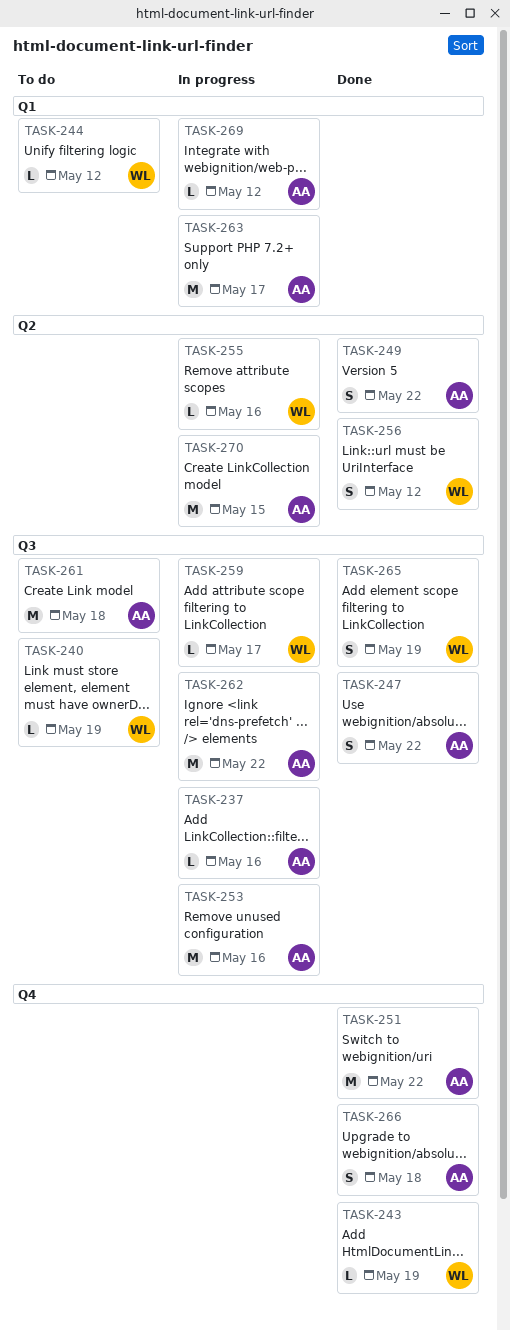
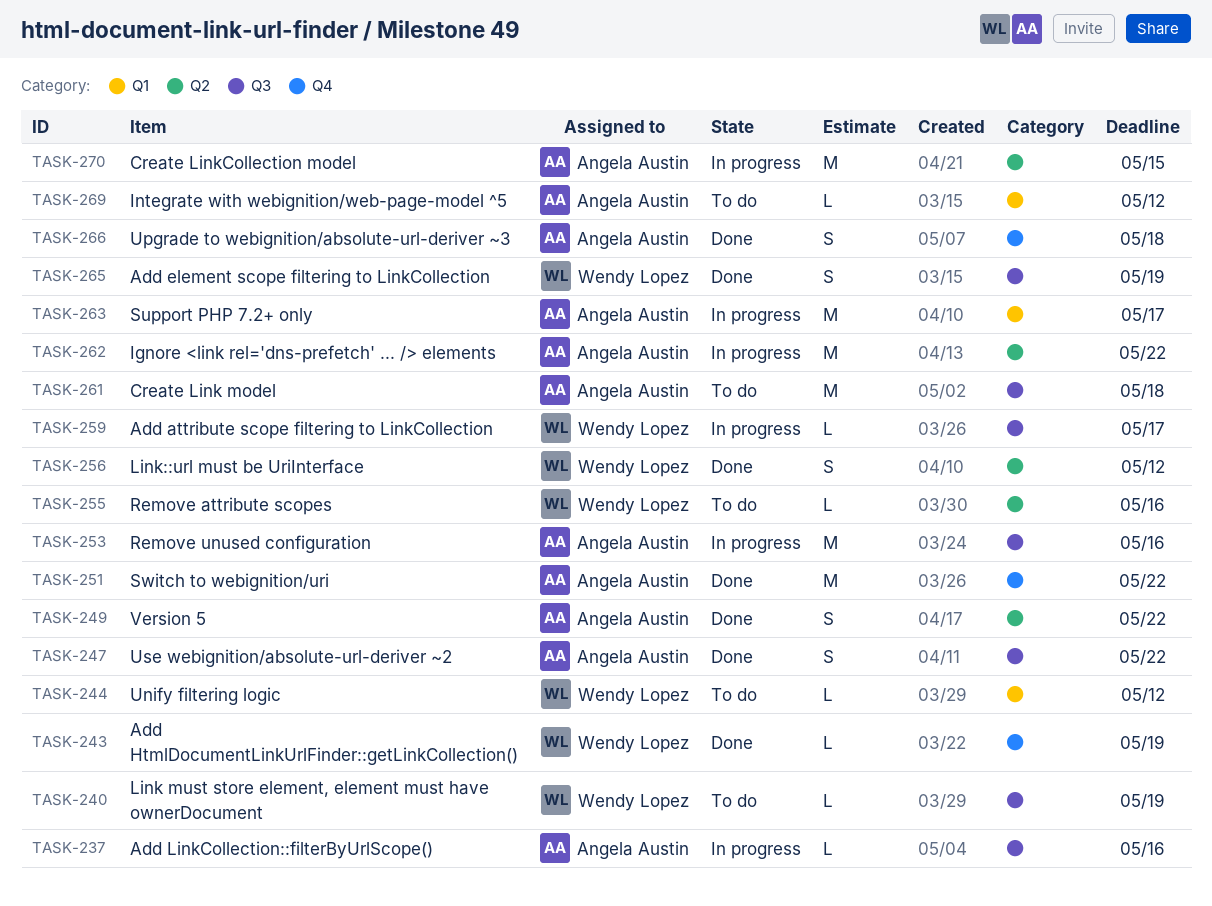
TASK-255, status: In progress -> To do
TASK-262, label: Q3 -> Q2
TASK-269, status: In progress -> To do

